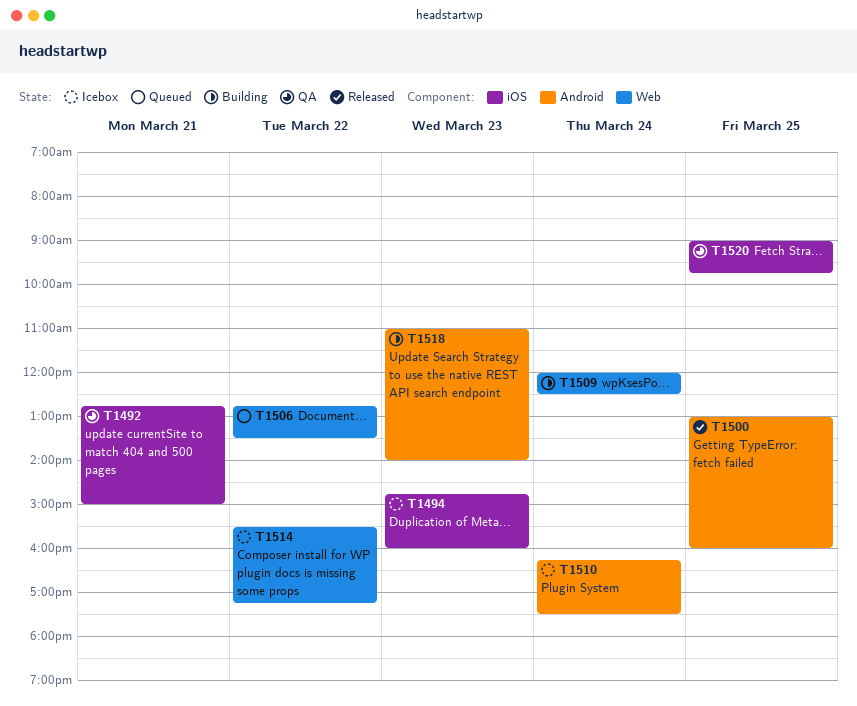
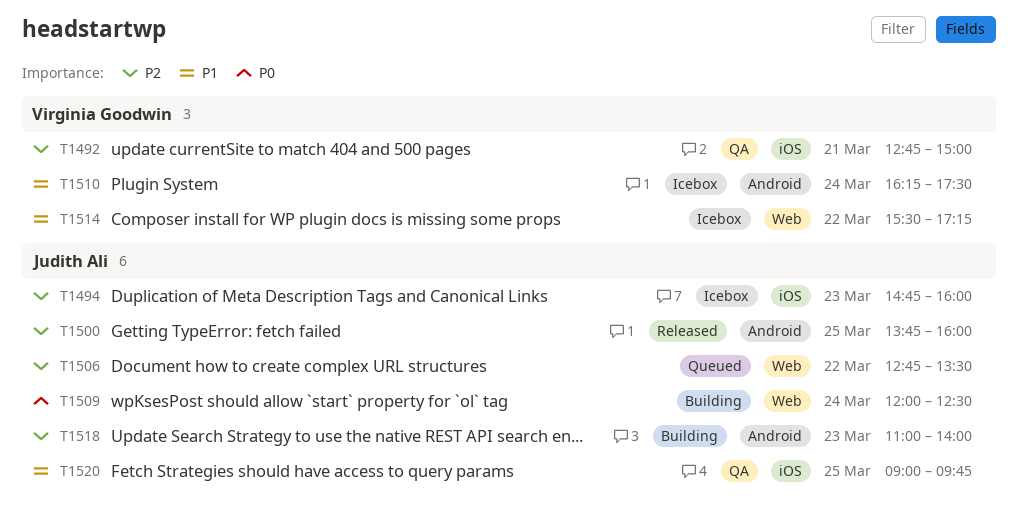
T1500, begins: 13:00 -> 13:45

